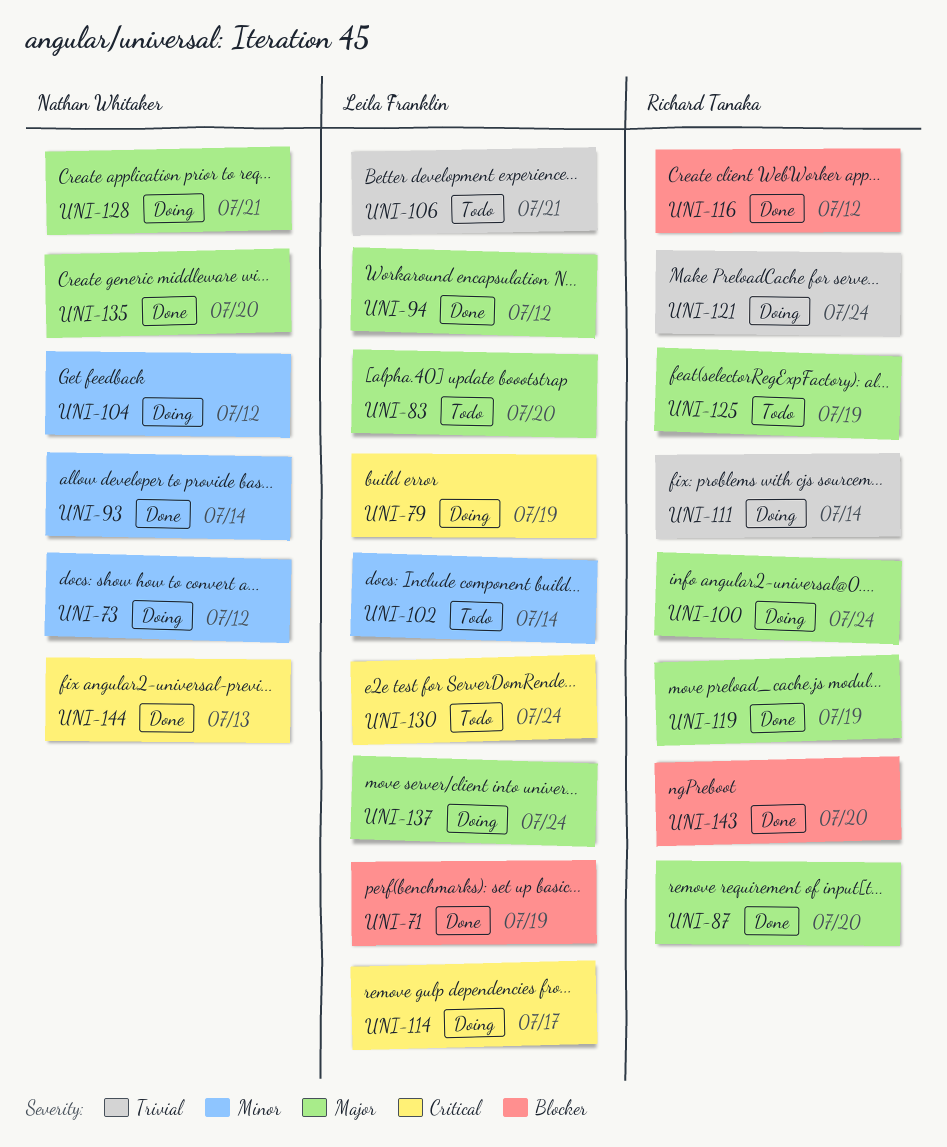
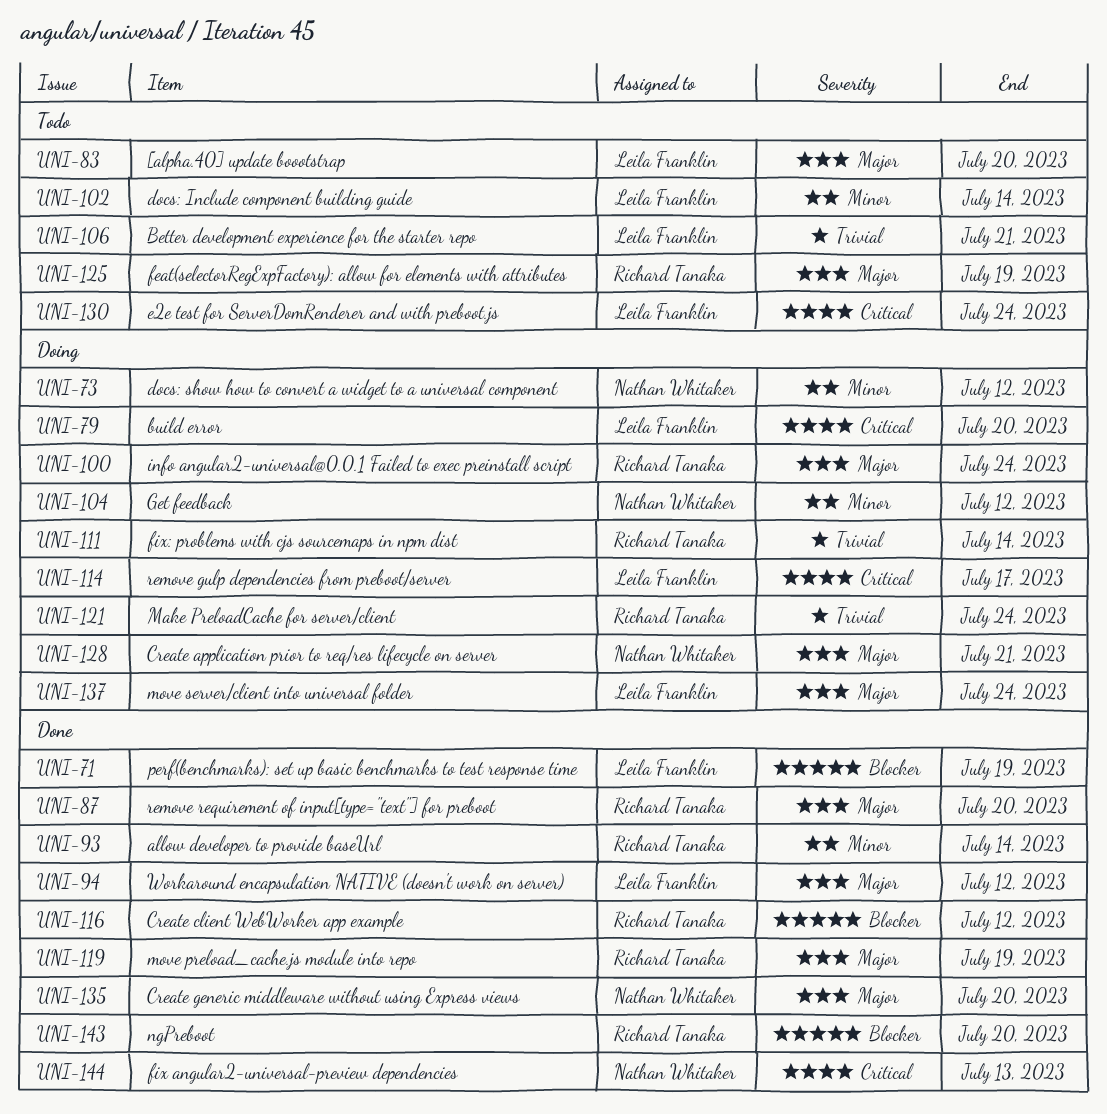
UNI-79, due: Jul 19 -> Jul 20
UNI-93, owner: Nathan Whitaker -> Richard Tanaka

